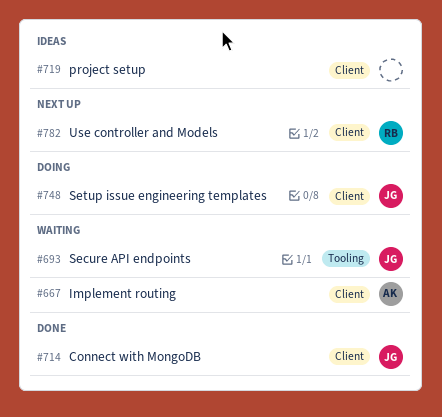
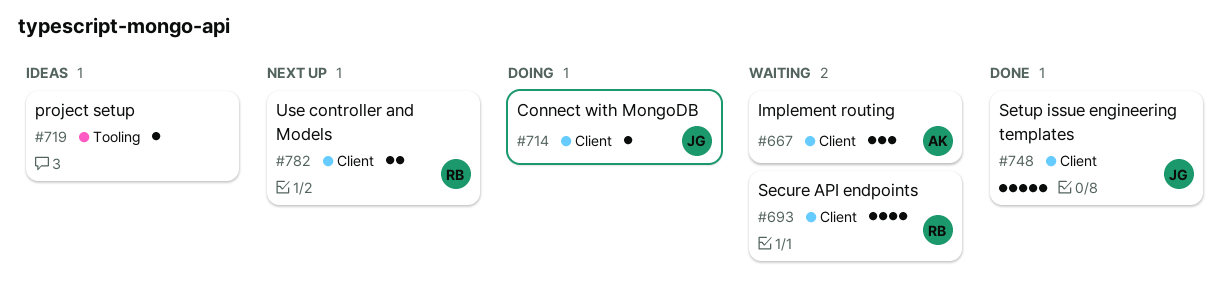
#693, owner: JG -> RB
#693, label: Tooling -> Client
#714, status: Done -> Doing
#719, label: Client -> Tooling
#748, status: Doing -> Done

